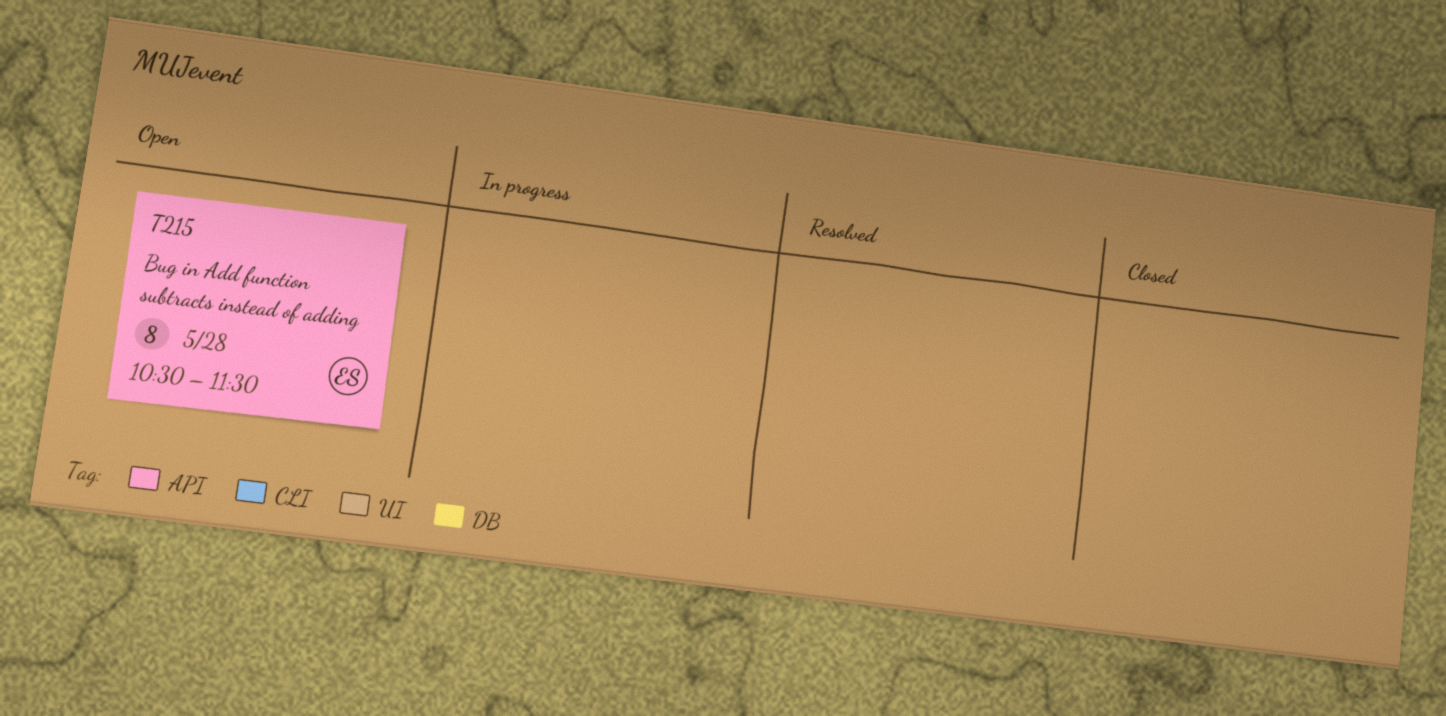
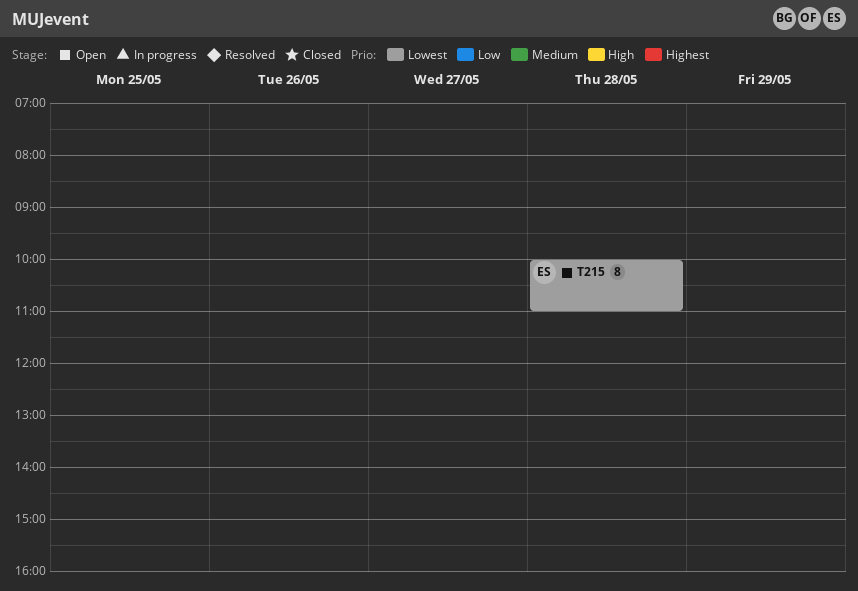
T215, begins: 10:30 -> 10:00
T215, ends: 11:30 -> 11:00

